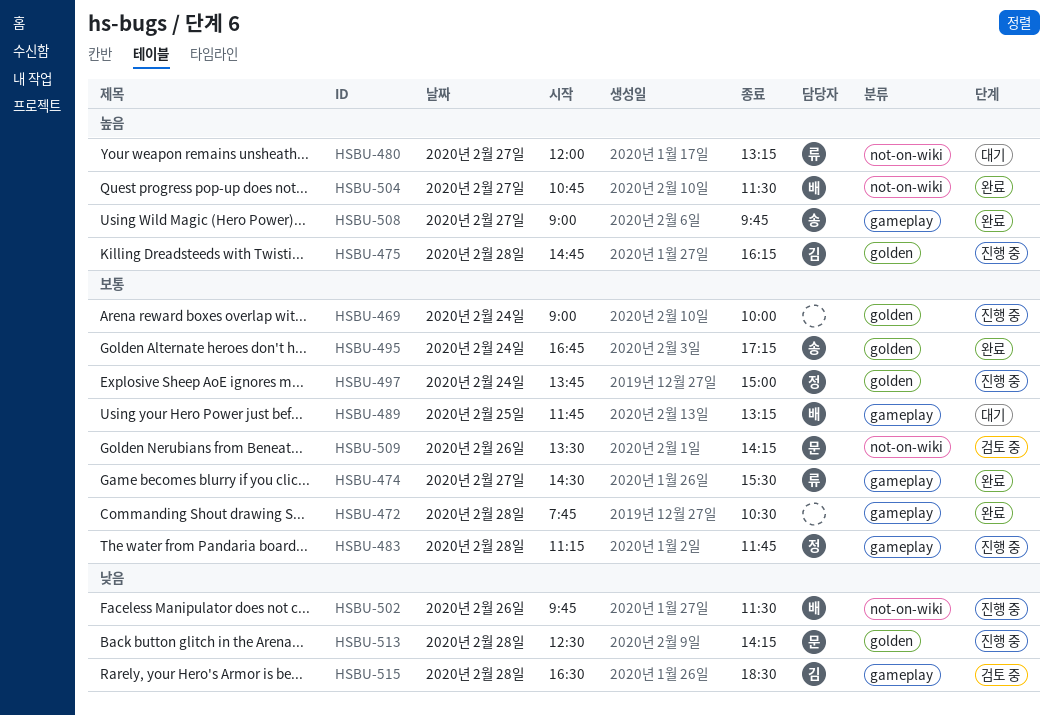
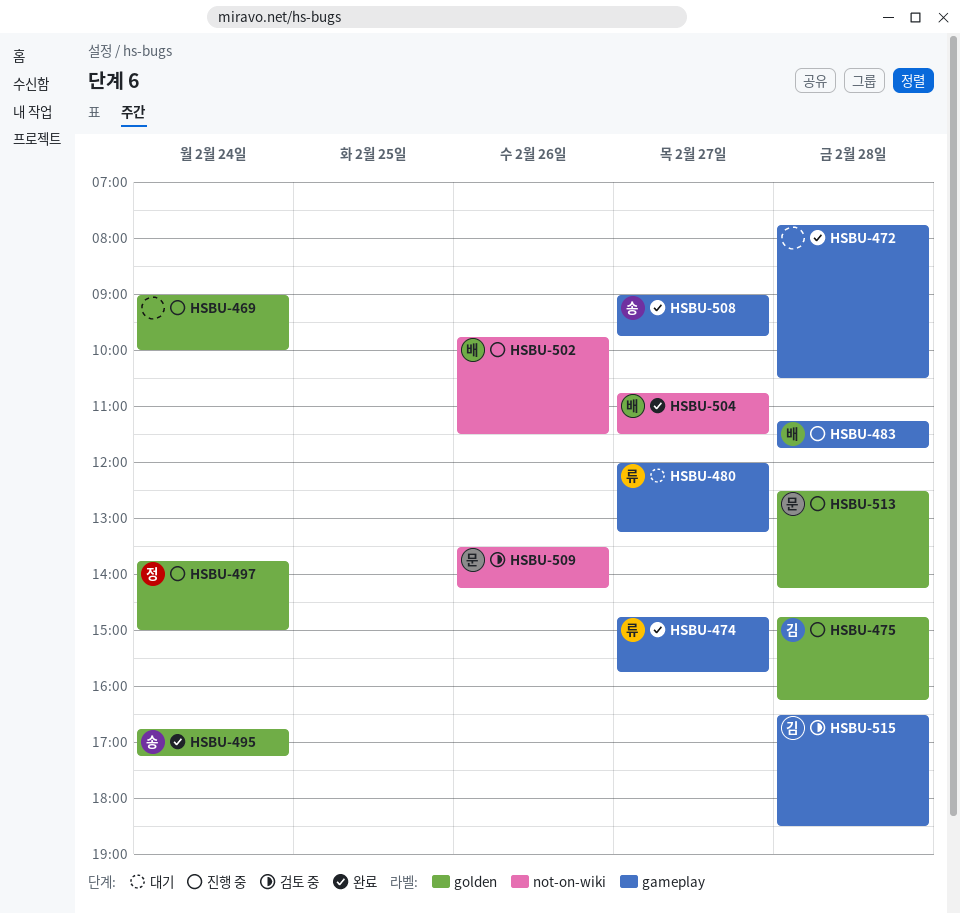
HSBU-474, begins: 14:30 -> 14:45
HSBU-474, ends: 15:30 -> 15:45
HSBU-480, label: not-on-wiki -> gameplay
HSBU-483, owner: 정 -> 배
HSBU-489: present -> none

